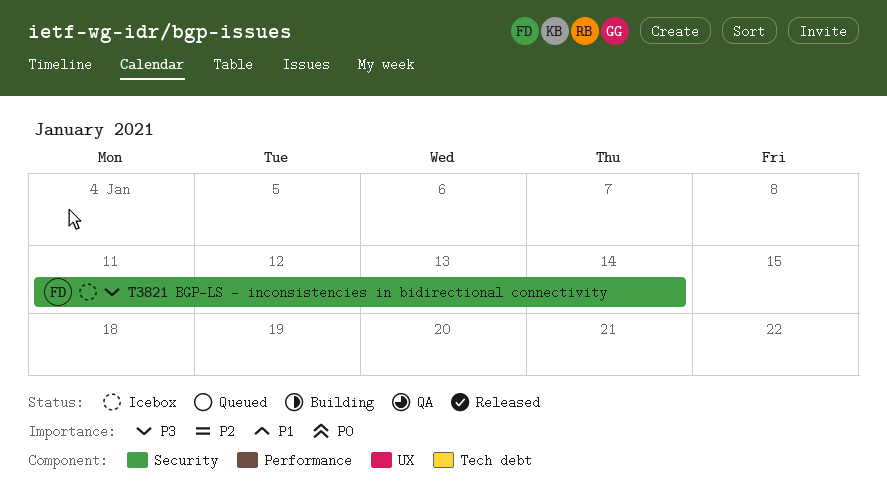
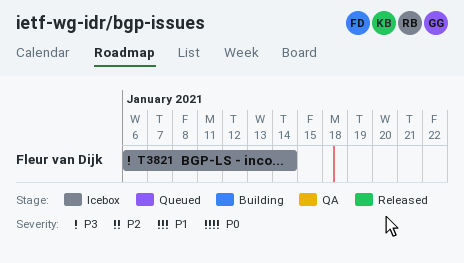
T3821, start: Jan 11 -> Jan 6

